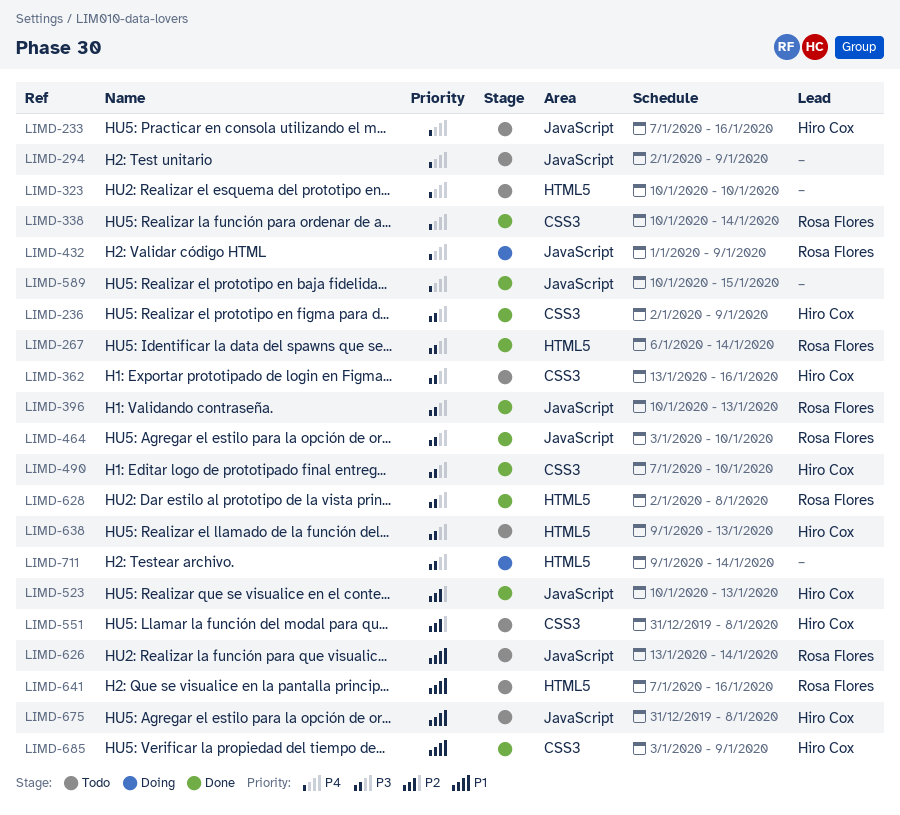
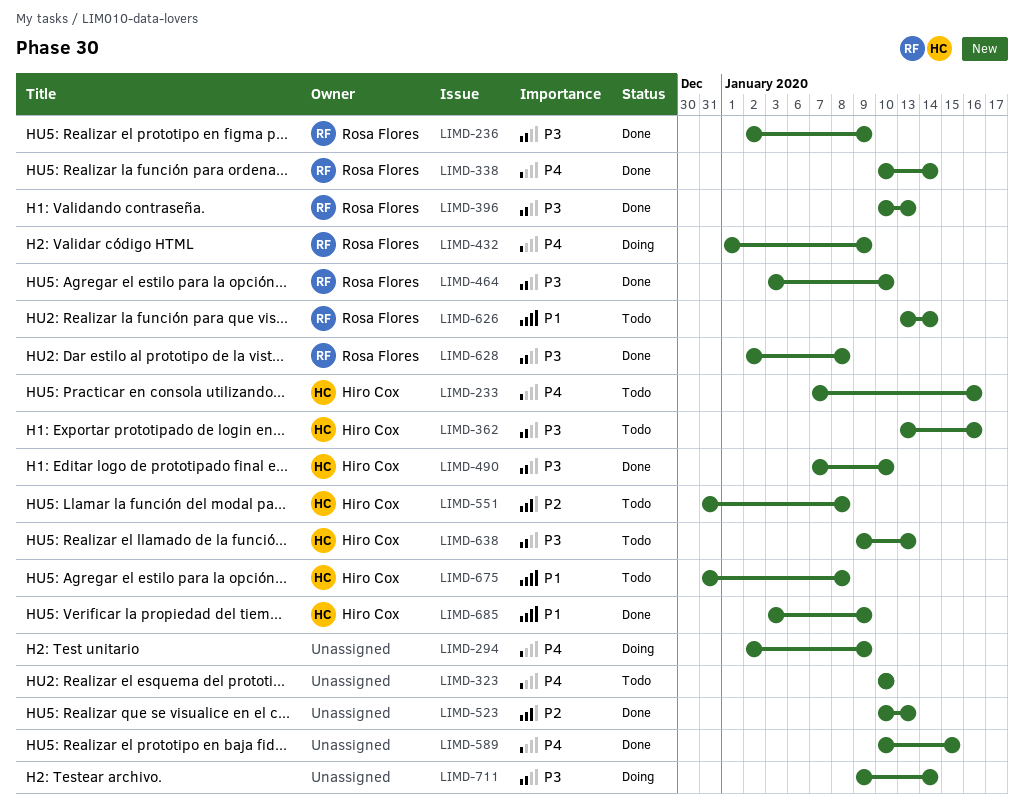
LIMD-236, owner: Hiro Cox -> Rosa Flores
LIMD-267: present -> none
LIMD-294, status: Todo -> Doing
LIMD-523, owner: Hiro Cox -> none
LIMD-641: present -> none

